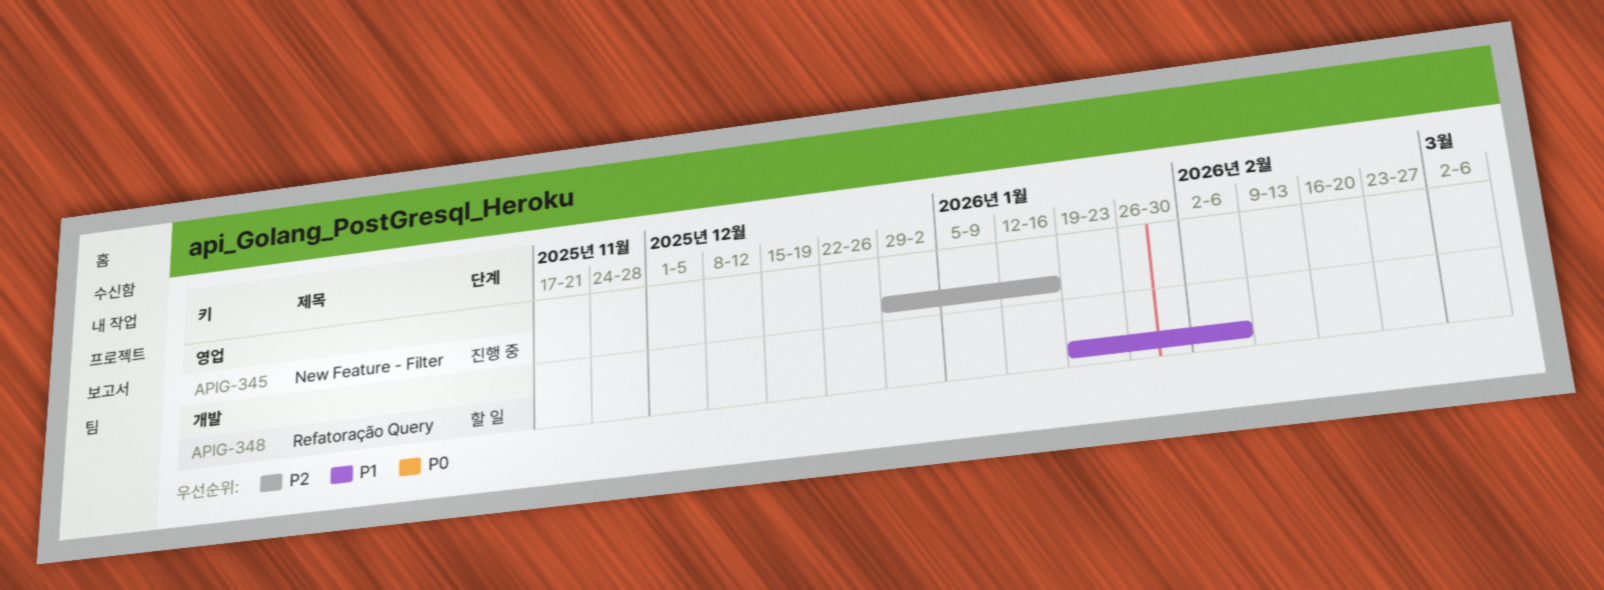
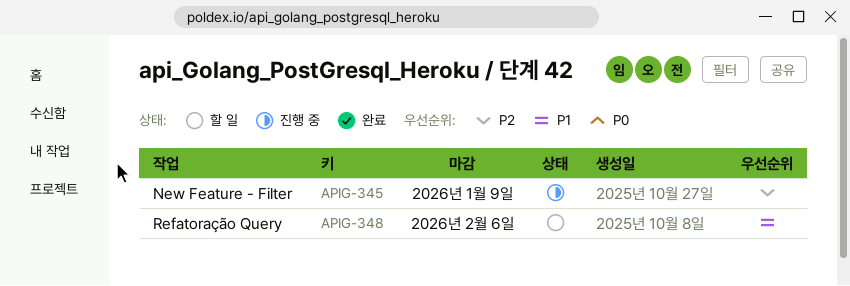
APIG-345, due: Jan 16 -> Jan 9

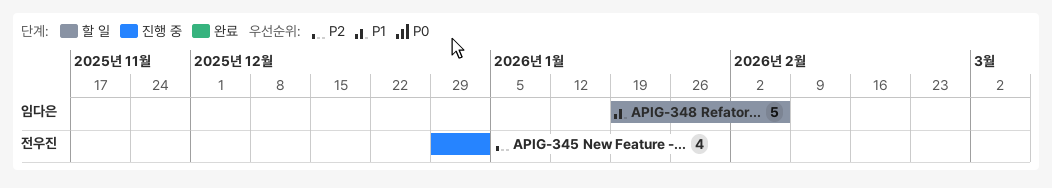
APIG-345, due: Jan 9 -> Jan 2

